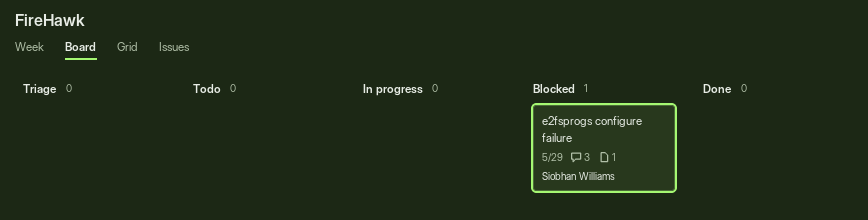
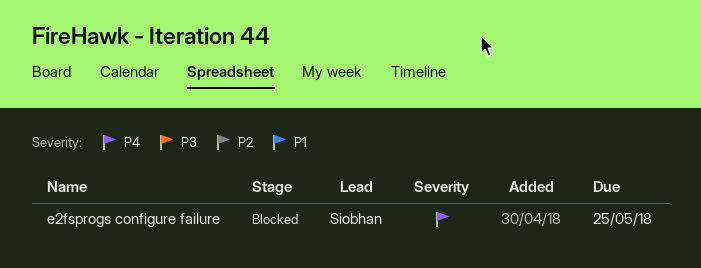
e2fsprogs configure failure, due: May 29 -> May 25

